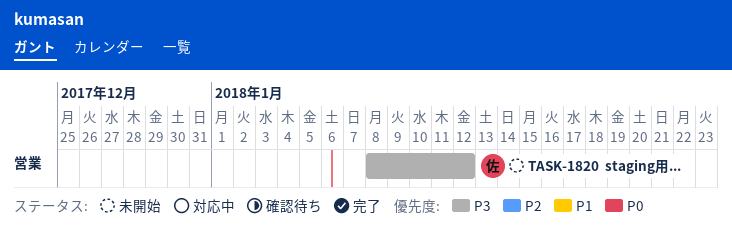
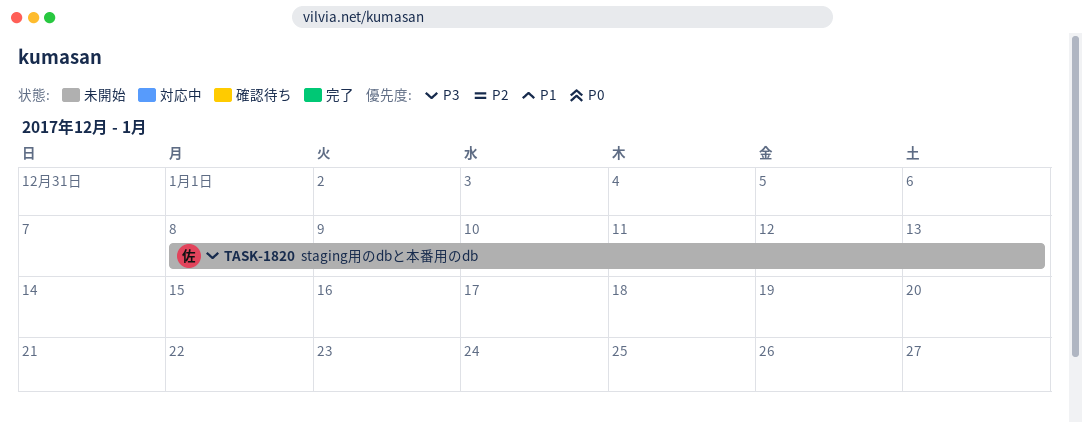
TASK-1820, due: Jan 12 -> Jan 13

